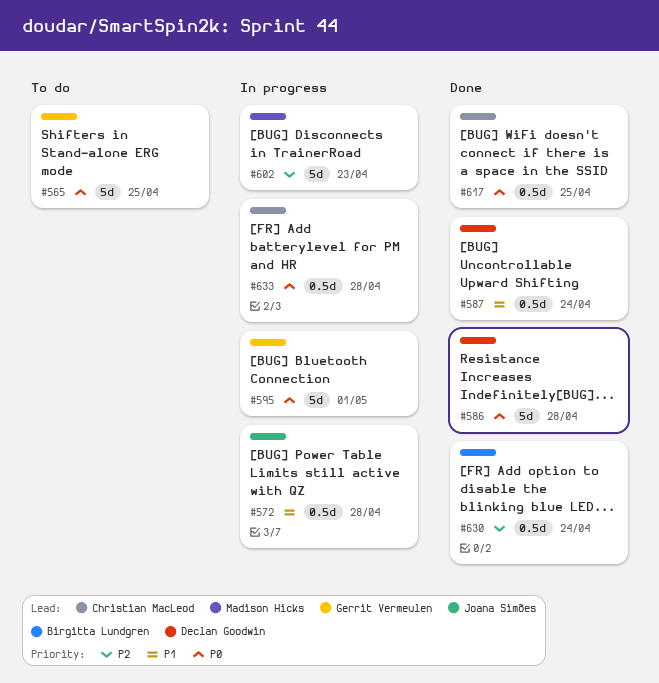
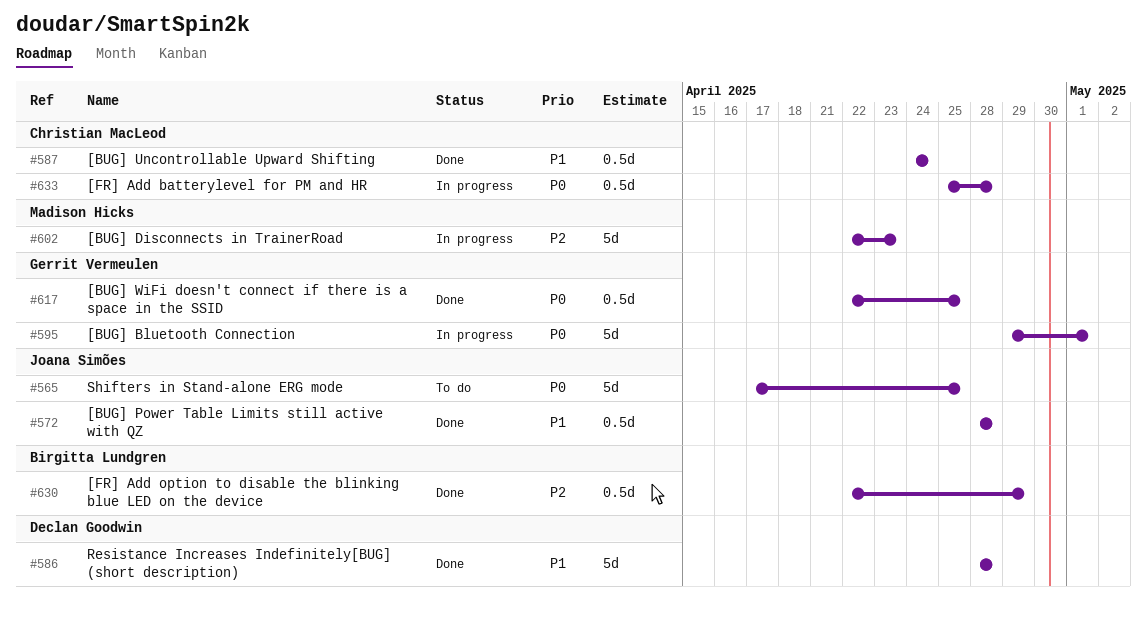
#565, owner: Gerrit Vermeulen -> Joana Simões
#572, status: In progress -> Done
#586, priority: P0 -> P1
#587, owner: Declan Goodwin -> Christian MacLeod
#617, owner: Christian MacLeod -> Gerrit Vermeulen
#630, due: Apr 24 -> Apr 29

